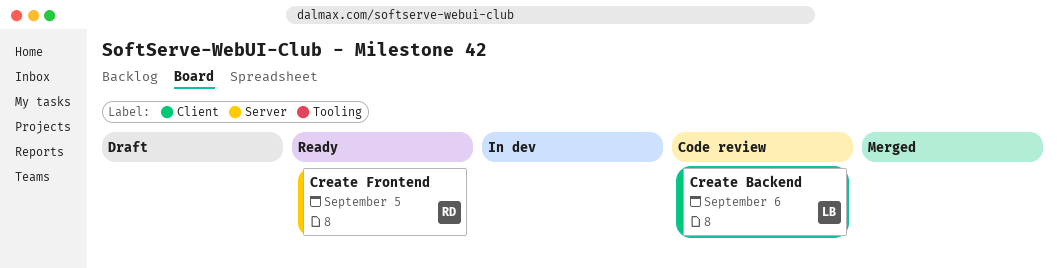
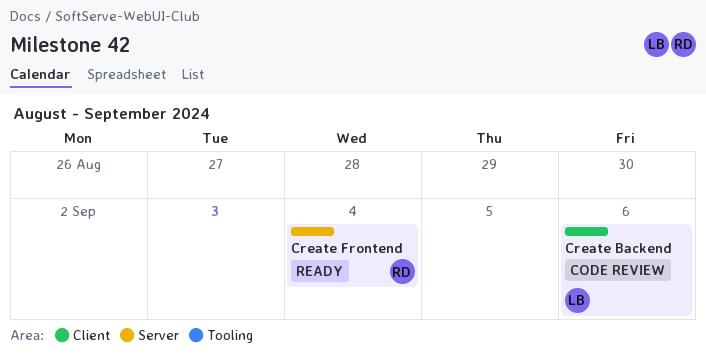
Create Frontend, due: Sep 5 -> Sep 4

